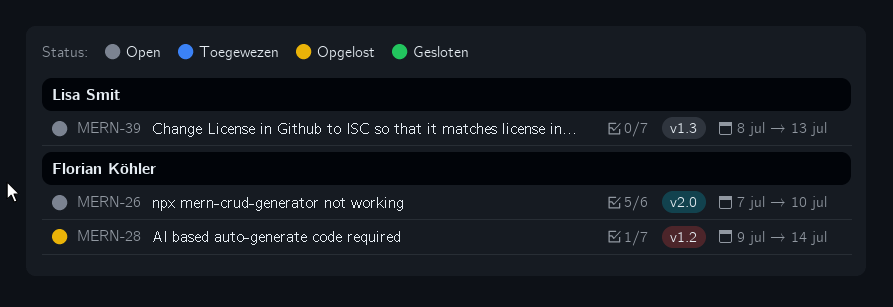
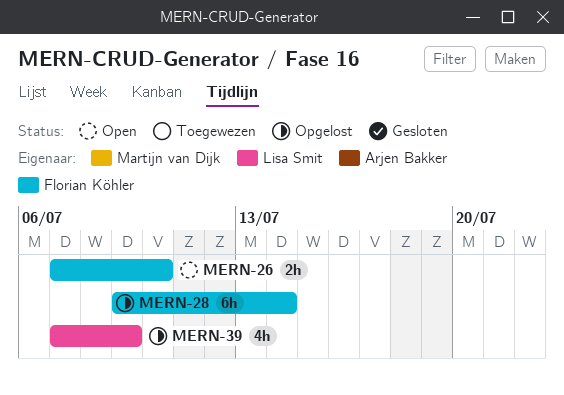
MERN-39, status: Open -> Opgelost
MERN-39, start: Jul 8 -> Jul 7
MERN-39, due: Jul 13 -> Jul 9

